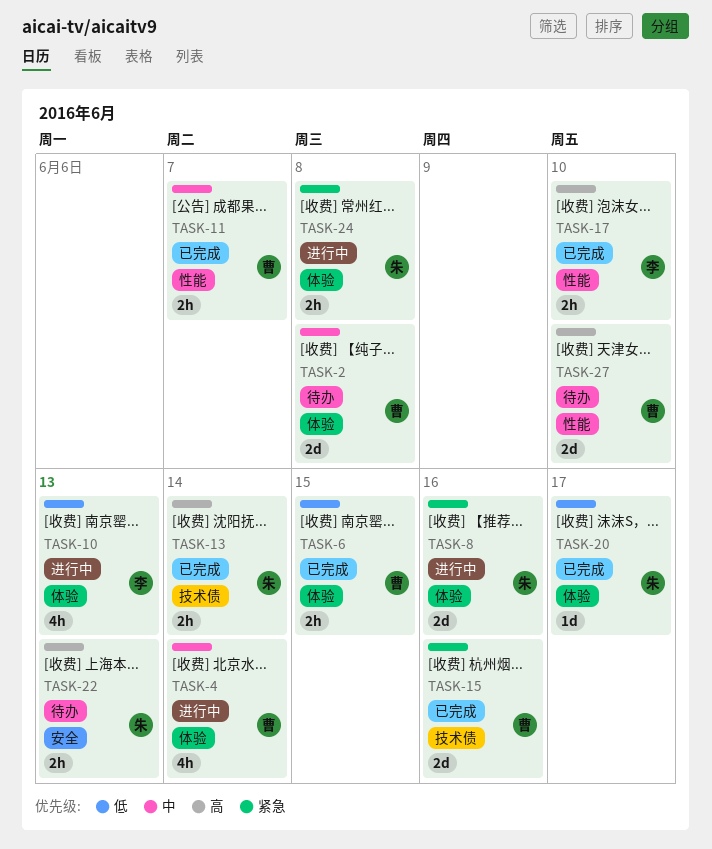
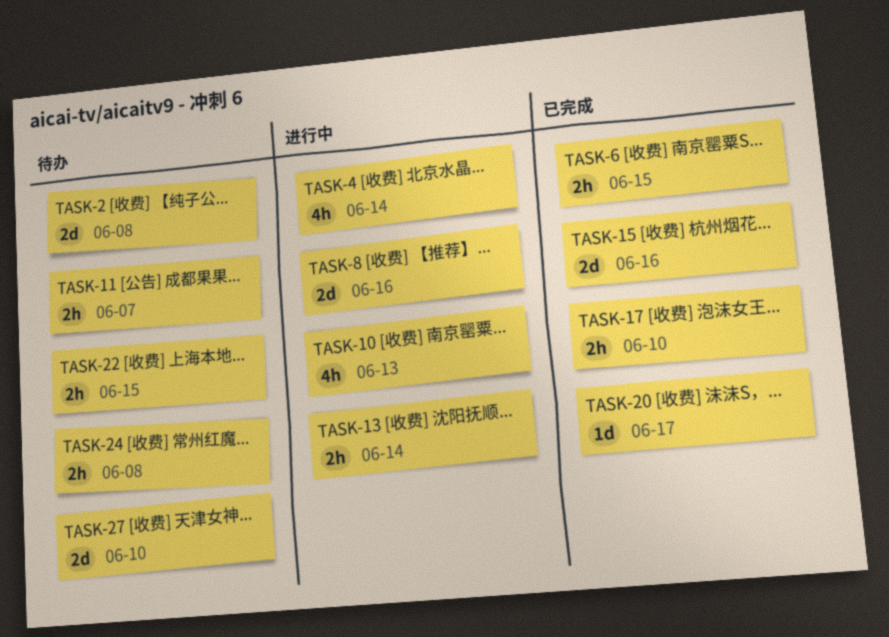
TASK-11, status: 已完成 -> 待办
TASK-13, status: 已完成 -> 进行中
TASK-22, due: Jun 13 -> Jun 15
TASK-24, status: 进行中 -> 待办

